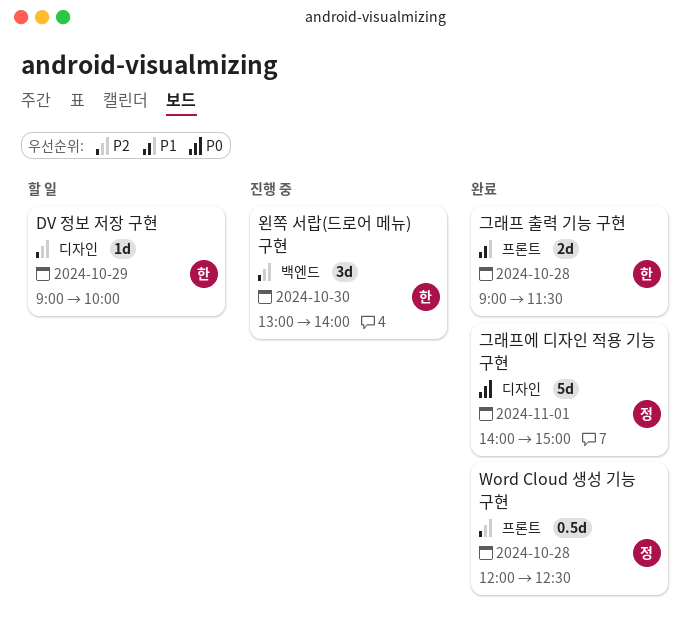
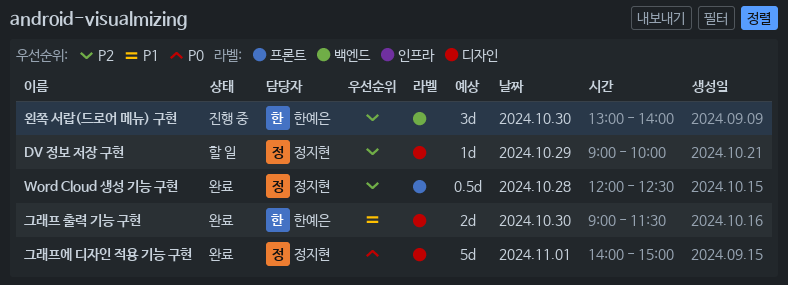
DV 정보 저장 구현, owner: 한예은 -> 정지현
그래프 출력 기능 구현, label: 프론트 -> 디자인
그래프 출력 기능 구현, day: Oct 28 -> Oct 30

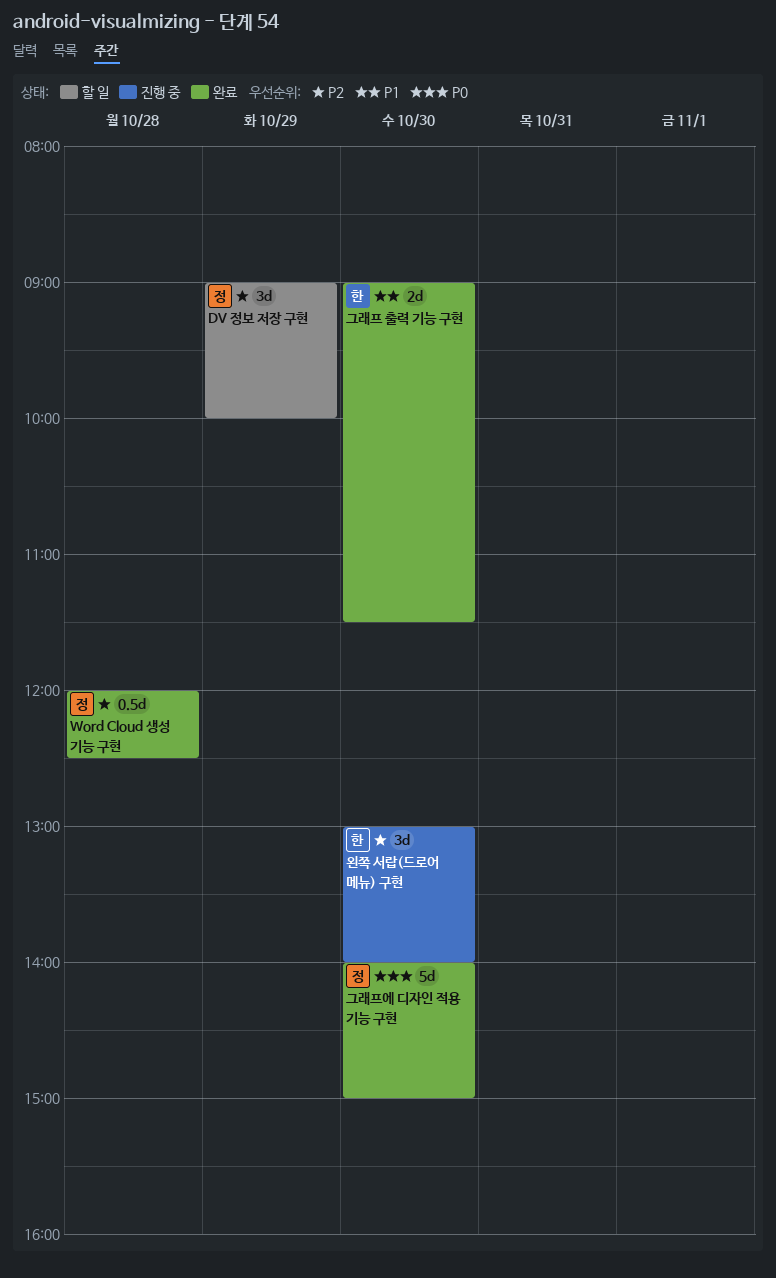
DV 정보 저장 구현, estimate: 1d -> 3d
그래프에 디자인 적용 기능 구현, day: Nov 1 -> Oct 30

